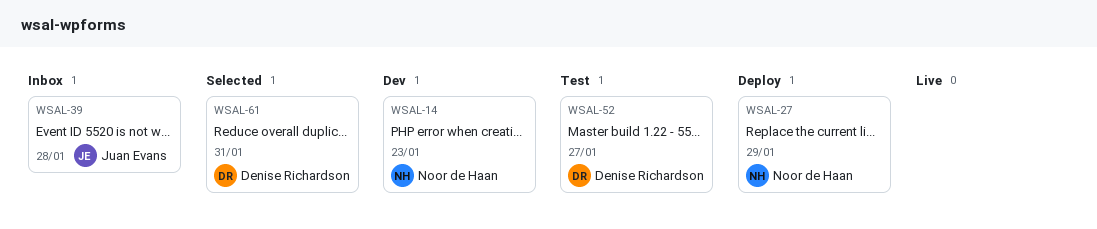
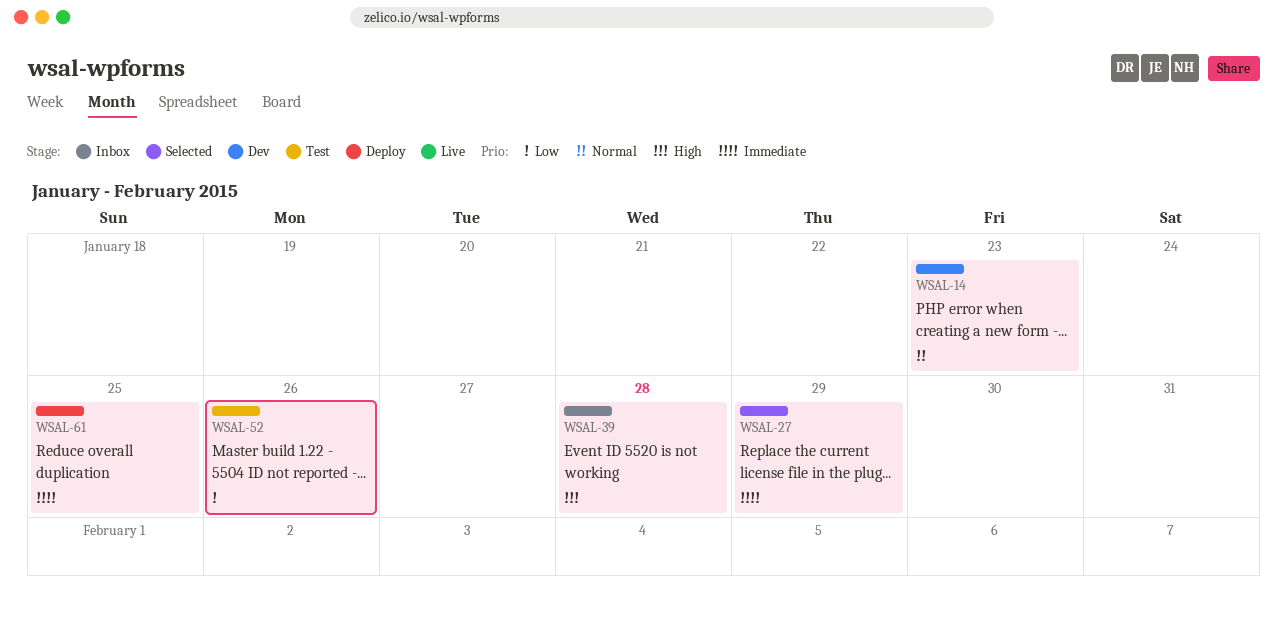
WSAL-27, status: Deploy -> Selected
WSAL-52, due: Jan 27 -> Jan 26
WSAL-61, status: Selected -> Deploy
WSAL-61, due: Jan 31 -> Jan 25

